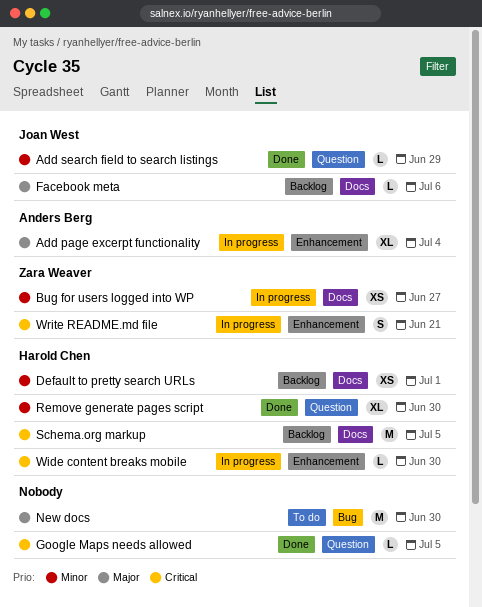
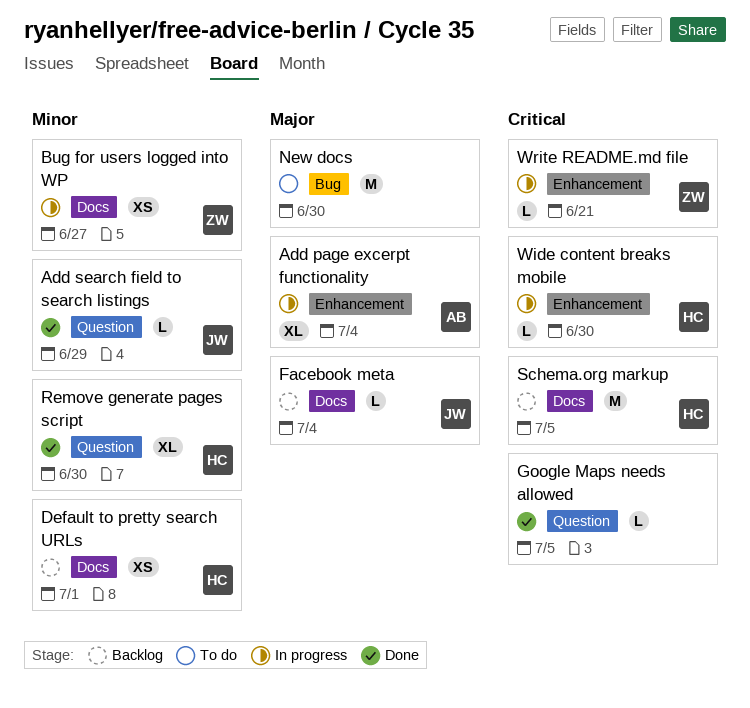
Facebook meta, due: Jul 6 -> Jul 4
Write README.md file, estimate: S -> L

